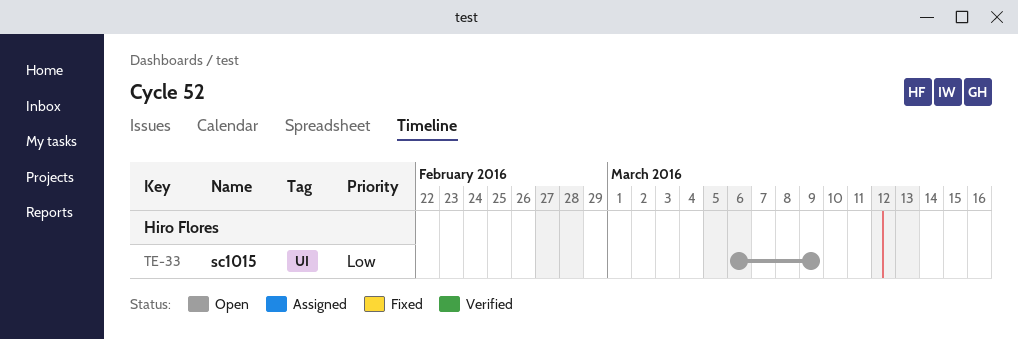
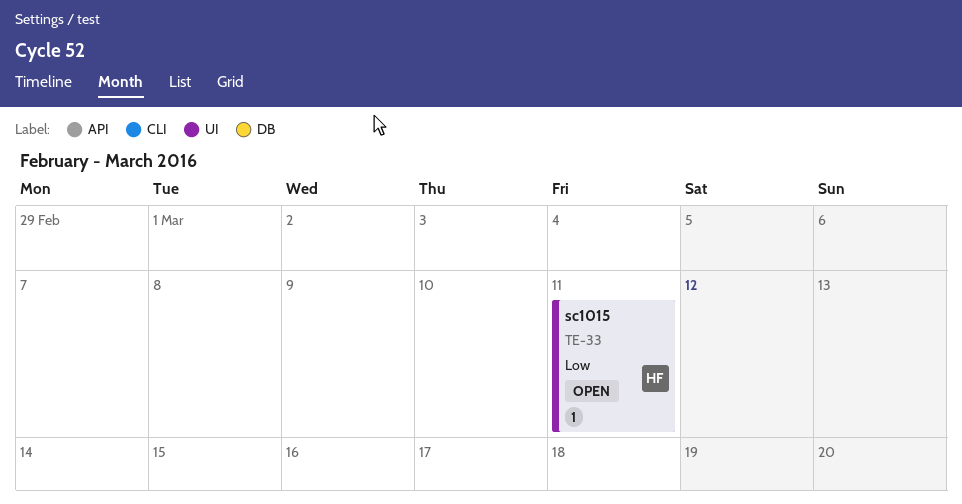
TE-33, due: Mar 9 -> Mar 11

